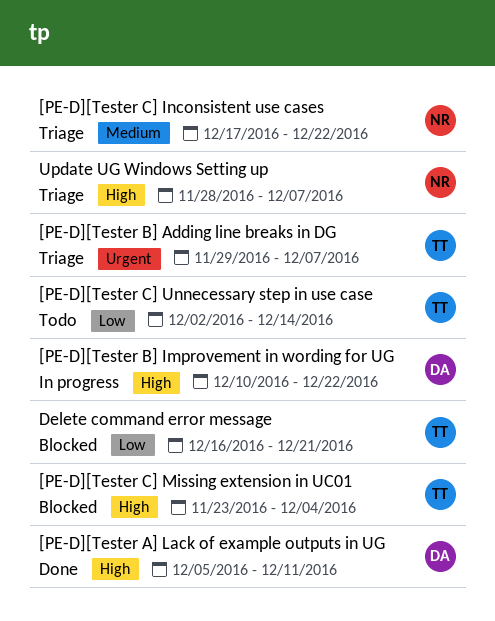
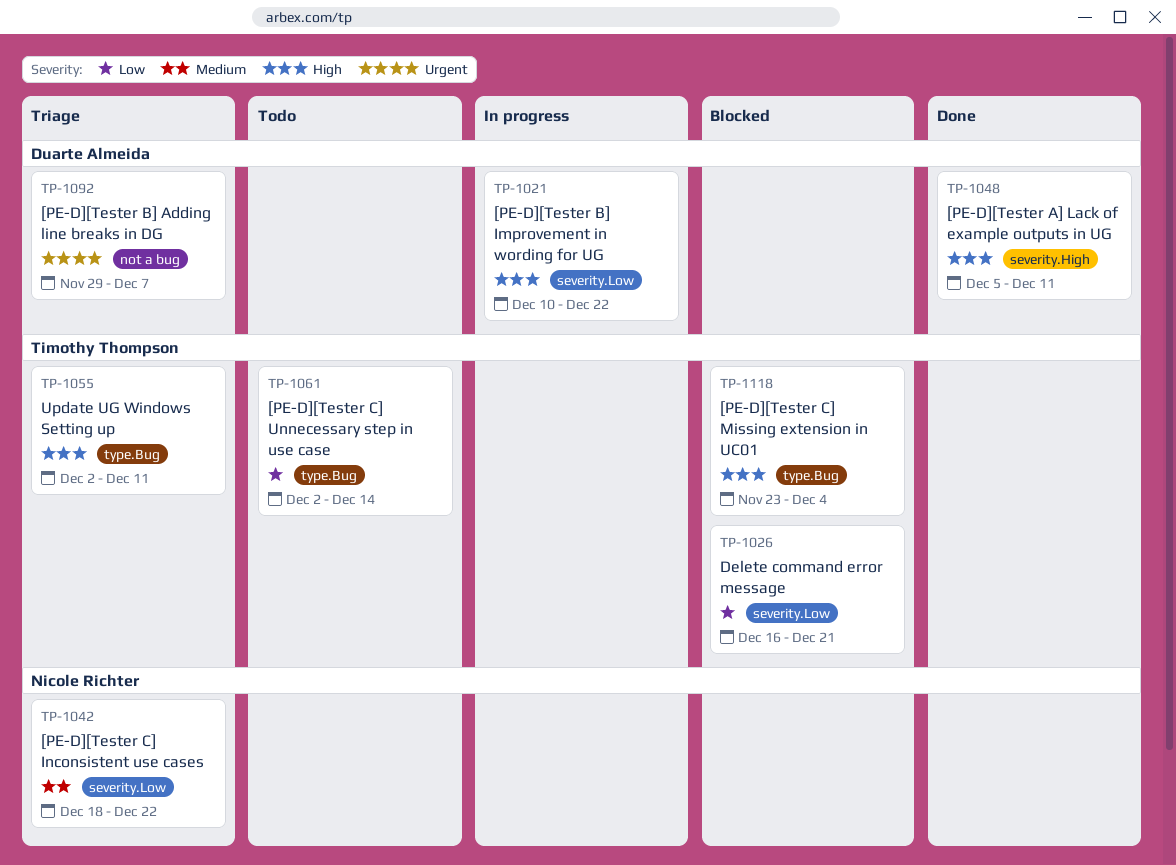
[PE-D][Tester B] Adding line breaks in DG, owner: Timothy Thompson -> Duarte Almeida
[PE-D][Tester C] Inconsistent use cases, start: Dec 17 -> Dec 18
Update UG Windows Setting up, owner: Nicole Richter -> Timothy Thompson
Update UG Windows Setting up, start: Nov 28 -> Dec 2
Update UG Windows Setting up, due: Dec 7 -> Dec 11

